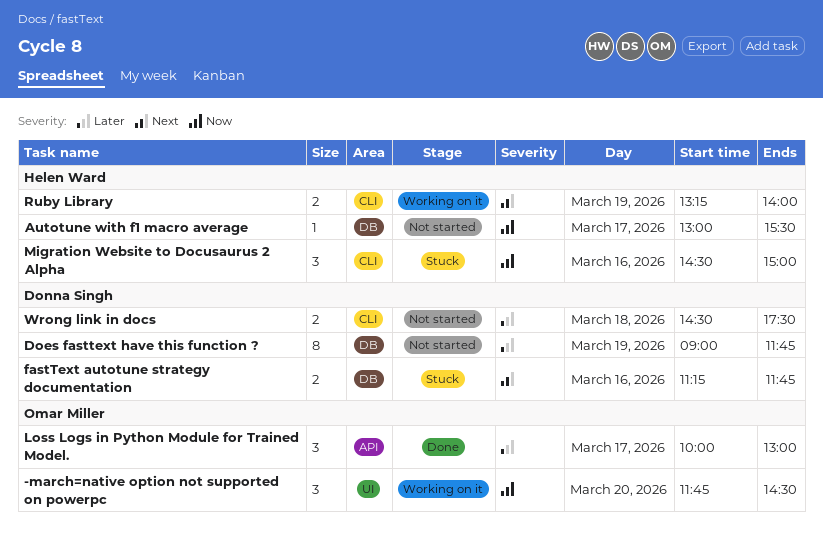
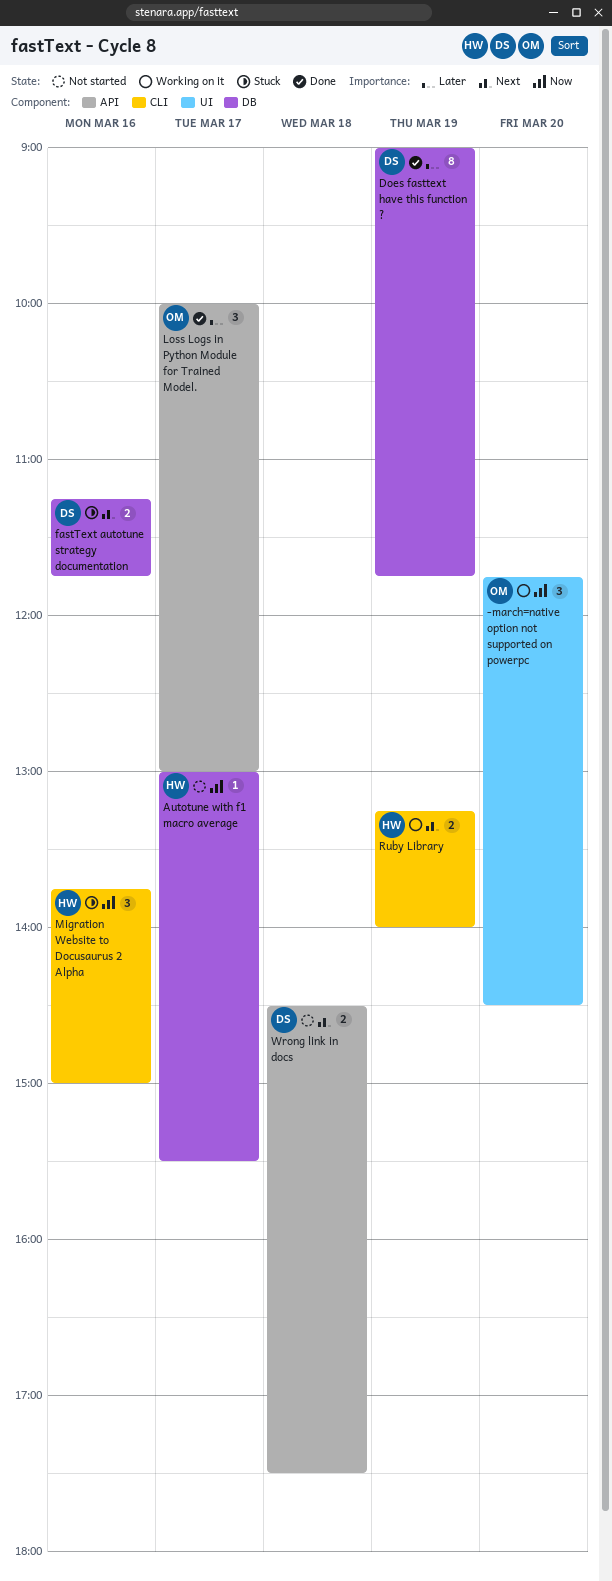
Does fasttext have this function ?, status: Not started -> Done
Migration Website to Docusaurus 2 Alpha, begins: 14:30 -> 13:45
Wrong link in docs, priority: Later -> Next
Wrong link in docs, label: CLI -> API

